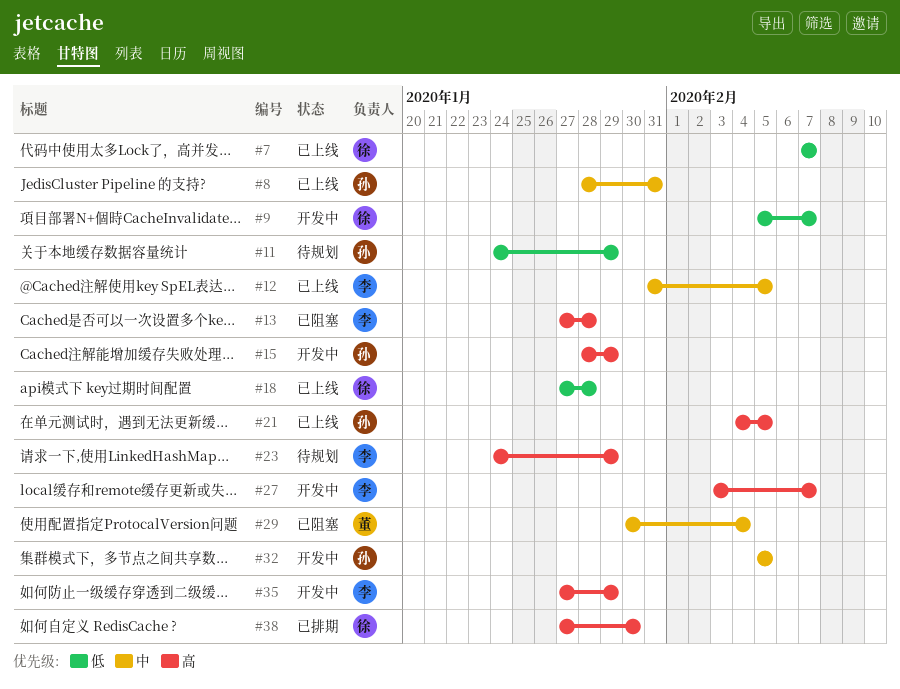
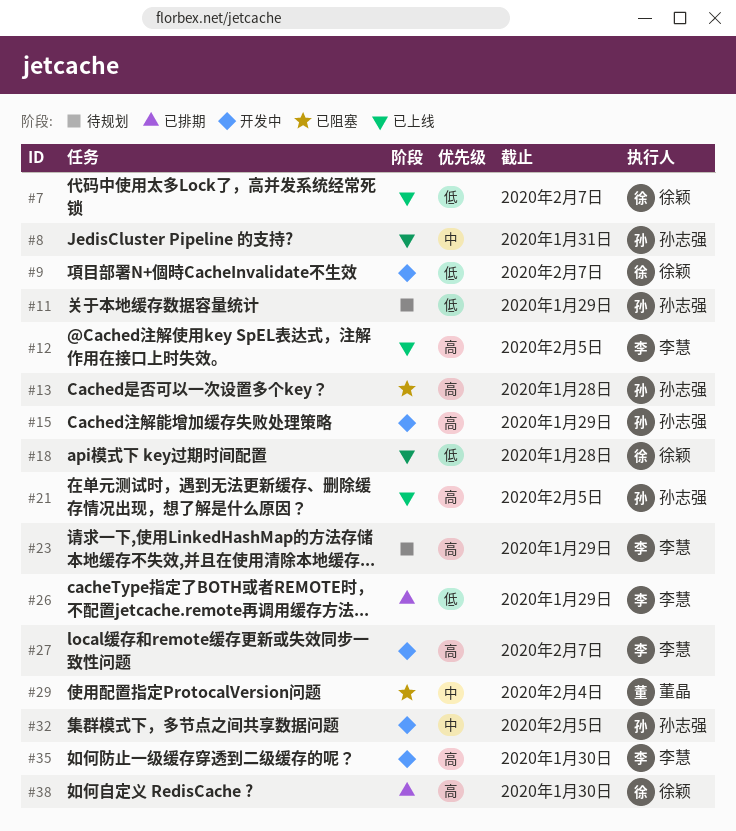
#12, priority: 中 -> 高
#13, owner: 李慧 -> 孙志强
#26: none -> present
#35, due: Jan 29 -> Jan 30

